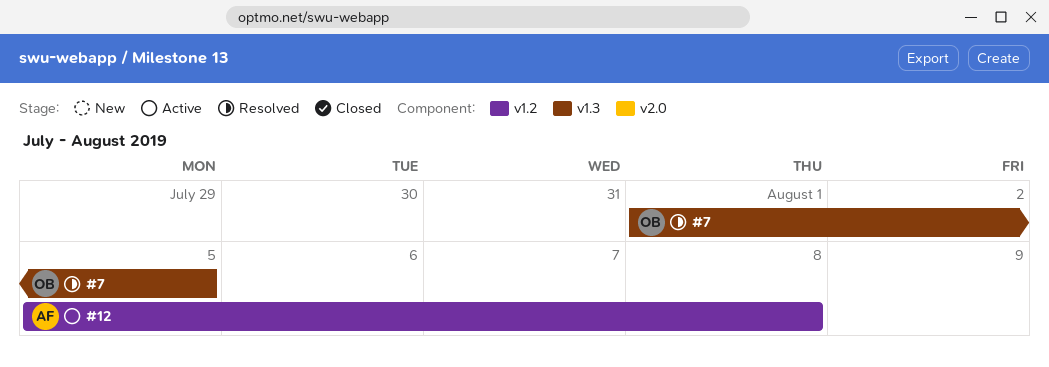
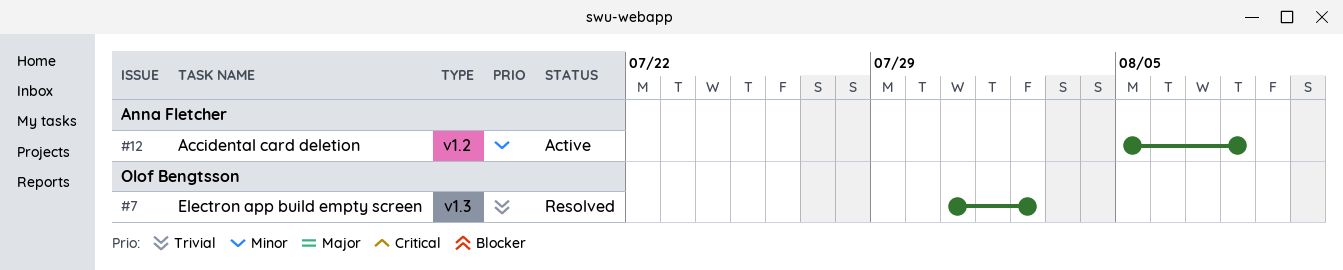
#7, start: Aug 1 -> Jul 31
#7, due: Aug 5 -> Aug 2

